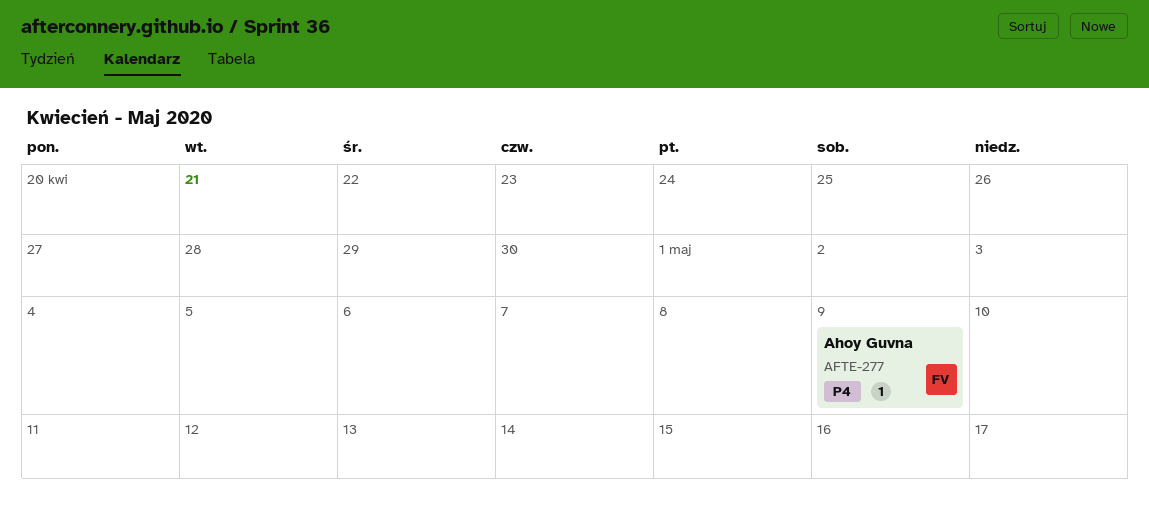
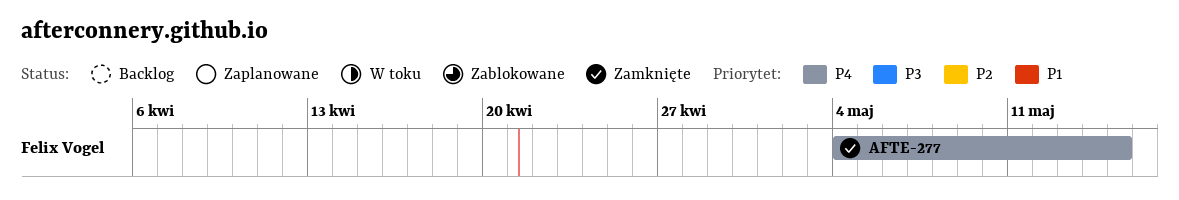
AFTE-277, due: May 9 -> May 15

